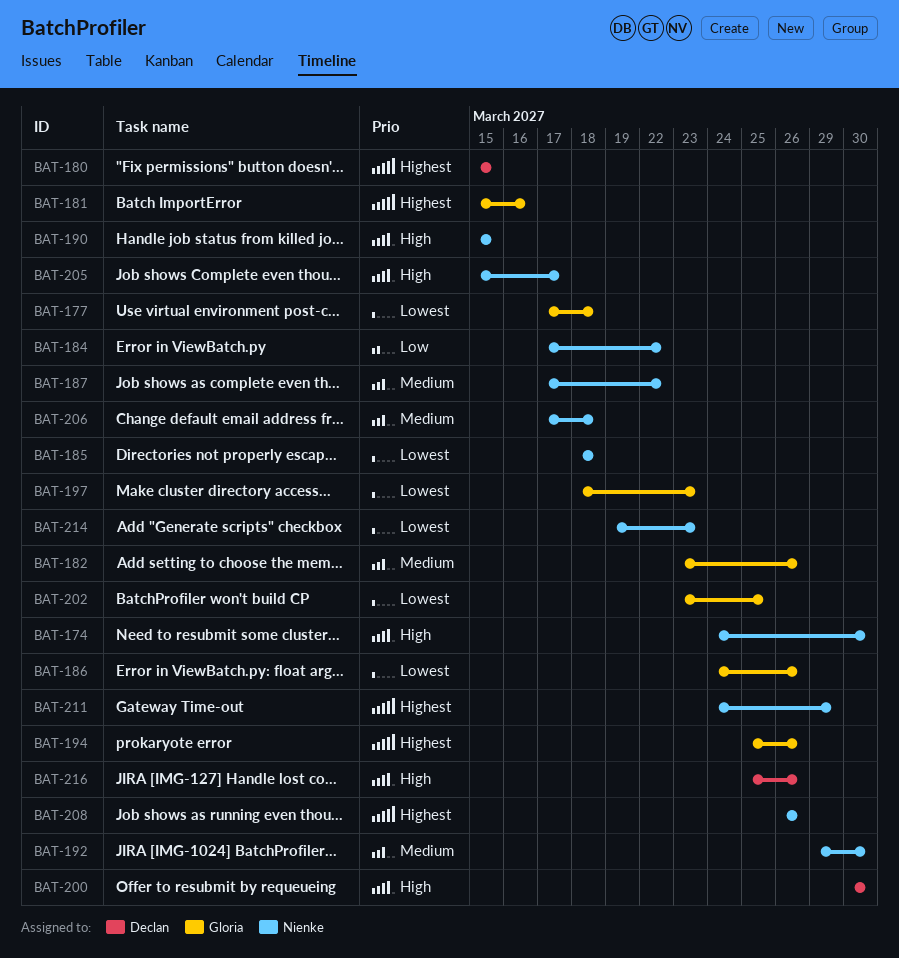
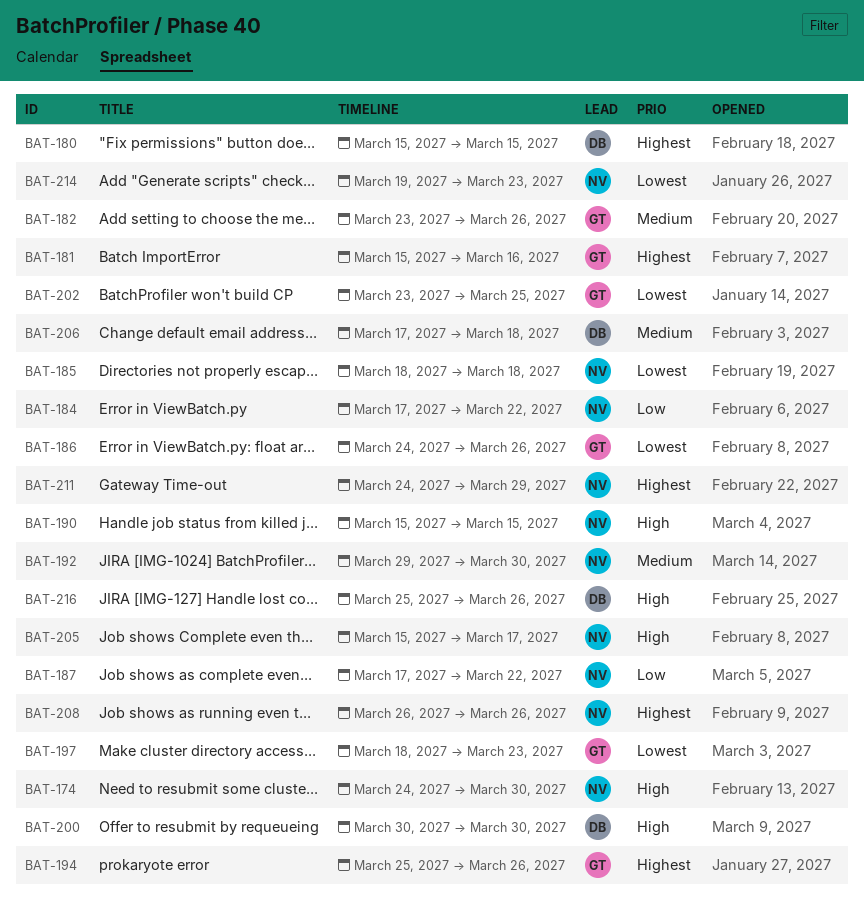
BAT-177: present -> none
BAT-187, priority: Medium -> Low
BAT-206, owner: Nienke -> Declan

